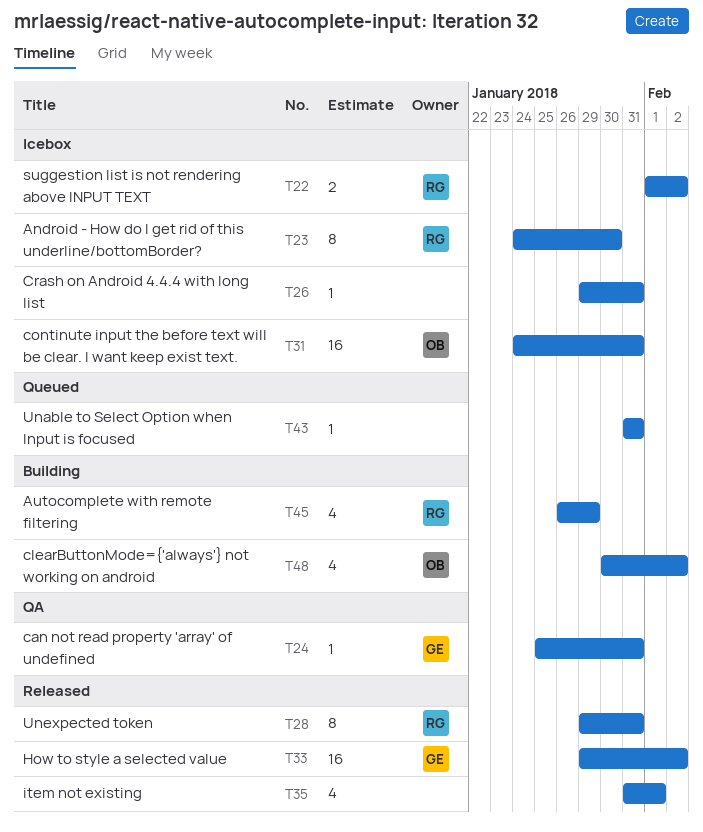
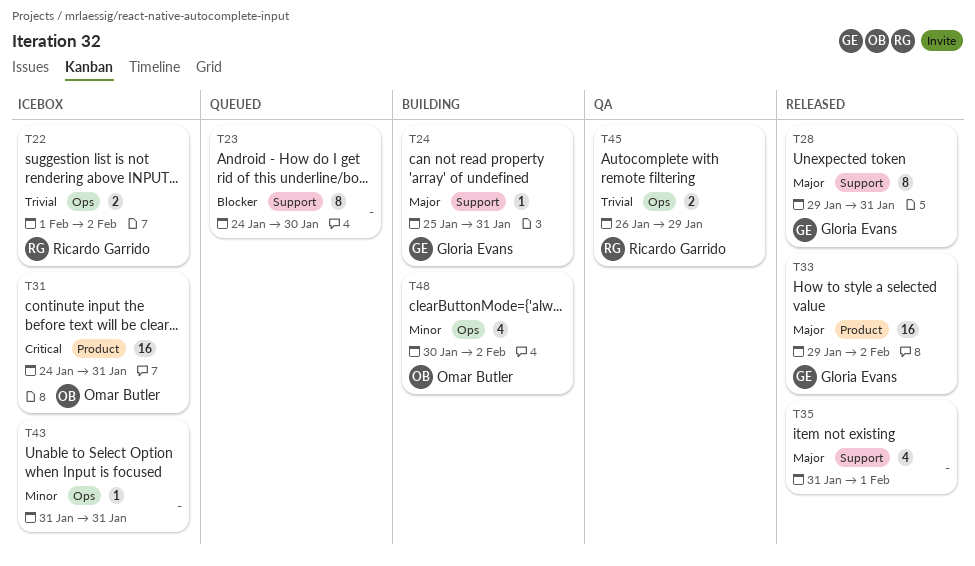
T23, status: Icebox -> Queued
T23, owner: Ricardo Garrido -> none
T24, status: QA -> Building
T26: present -> none
T28, owner: Ricardo Garrido -> Gloria Evans
T43, status: Queued -> Icebox
T45, status: Building -> QA
T45, estimate: 4 -> 2

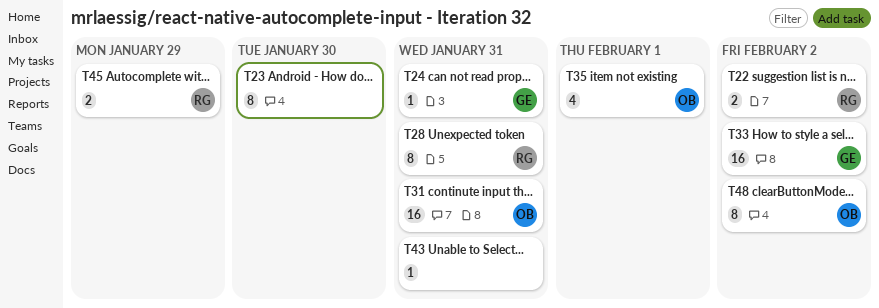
T28, owner: Gloria Evans -> Ricardo Garrido
T35, owner: none -> Omar Butler
T48, estimate: 4 -> 8

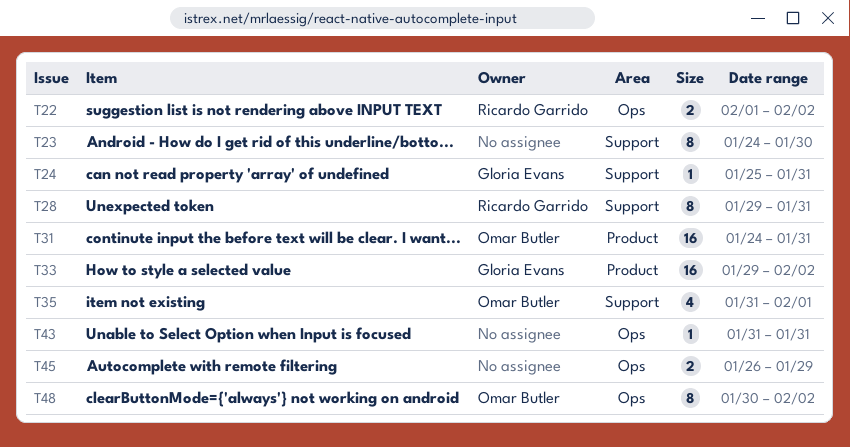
T45, owner: Ricardo Garrido -> none

